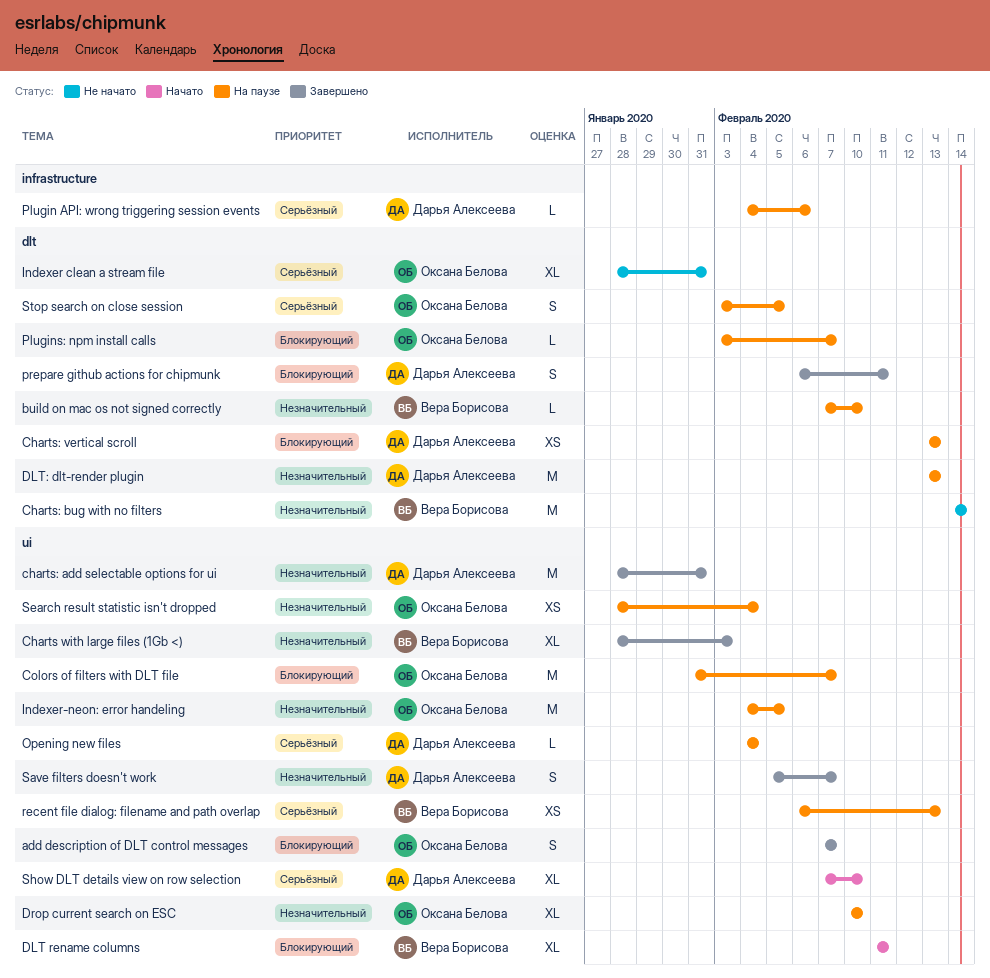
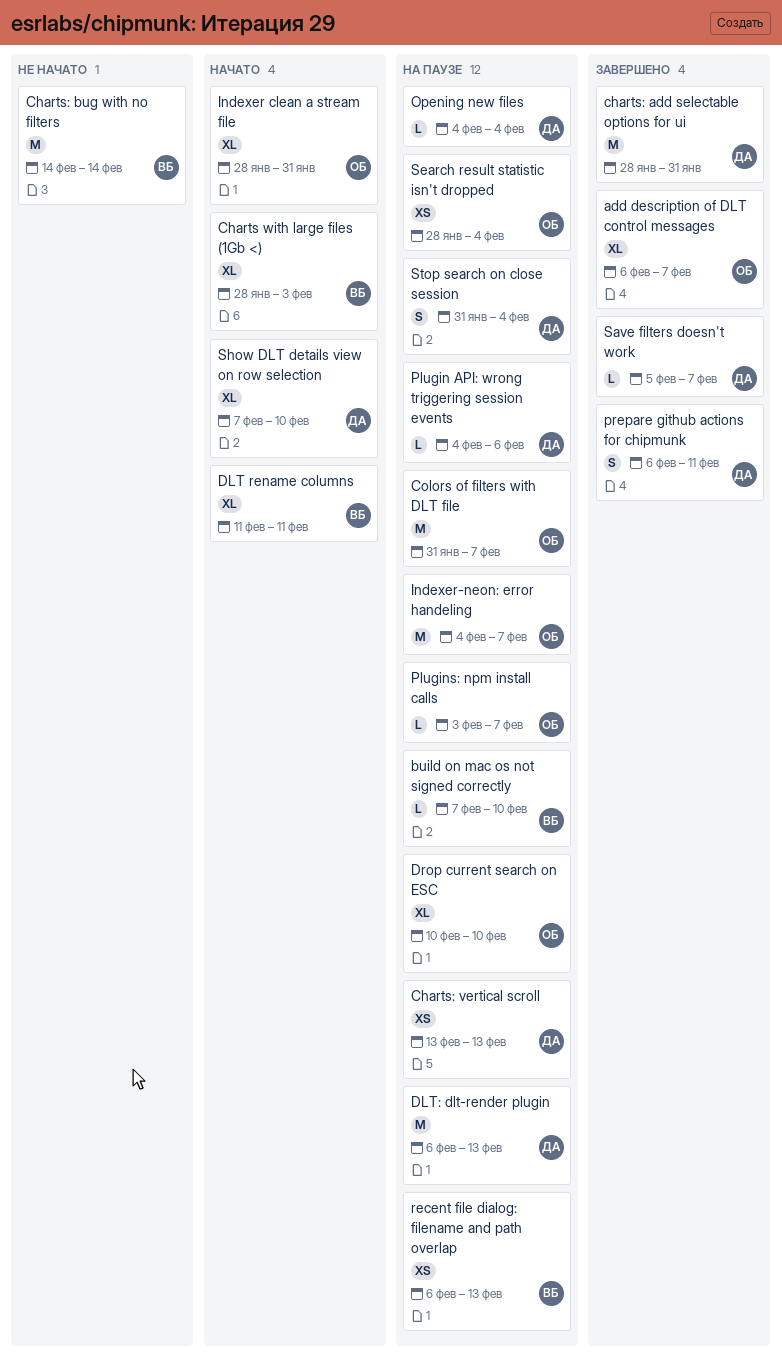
add description of DLT control messages, estimate: S -> XL
add description of DLT control messages, start: Feb 7 -> Feb 6
Charts with large files (1Gb <), status: Завершено -> Начато
DLT: dlt-render plugin, start: Feb 13 -> Feb 6
Indexer clean a stream file, status: Не начато -> Начато
Indexer-neon: error handeling, due: Feb 5 -> Feb 7
Save filters doesn't work, estimate: S -> L
Stop search on close session, owner: Оксана Белова -> Дарья Алексеева
Stop search on close session, start: Feb 3 -> Jan 31
Stop search on close session, due: Feb 5 -> Feb 4

